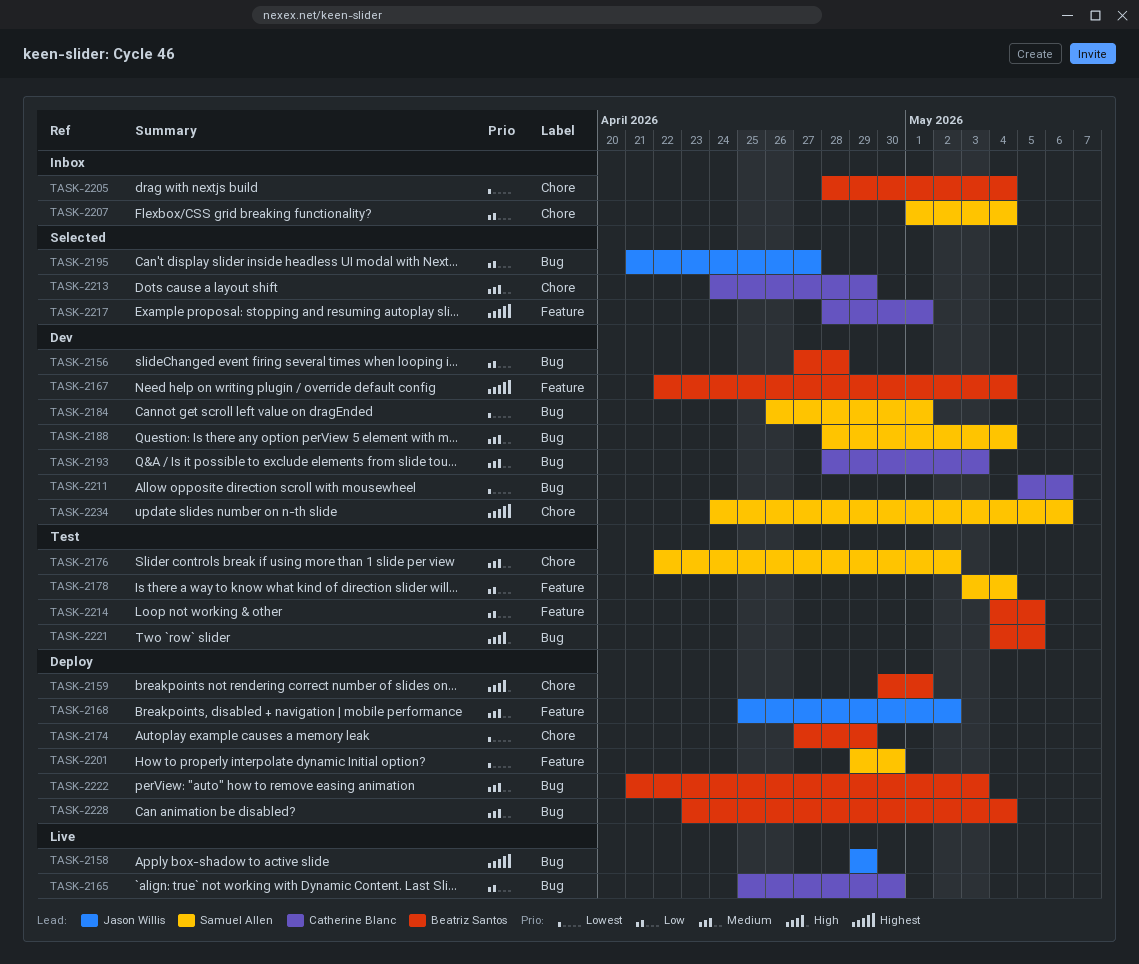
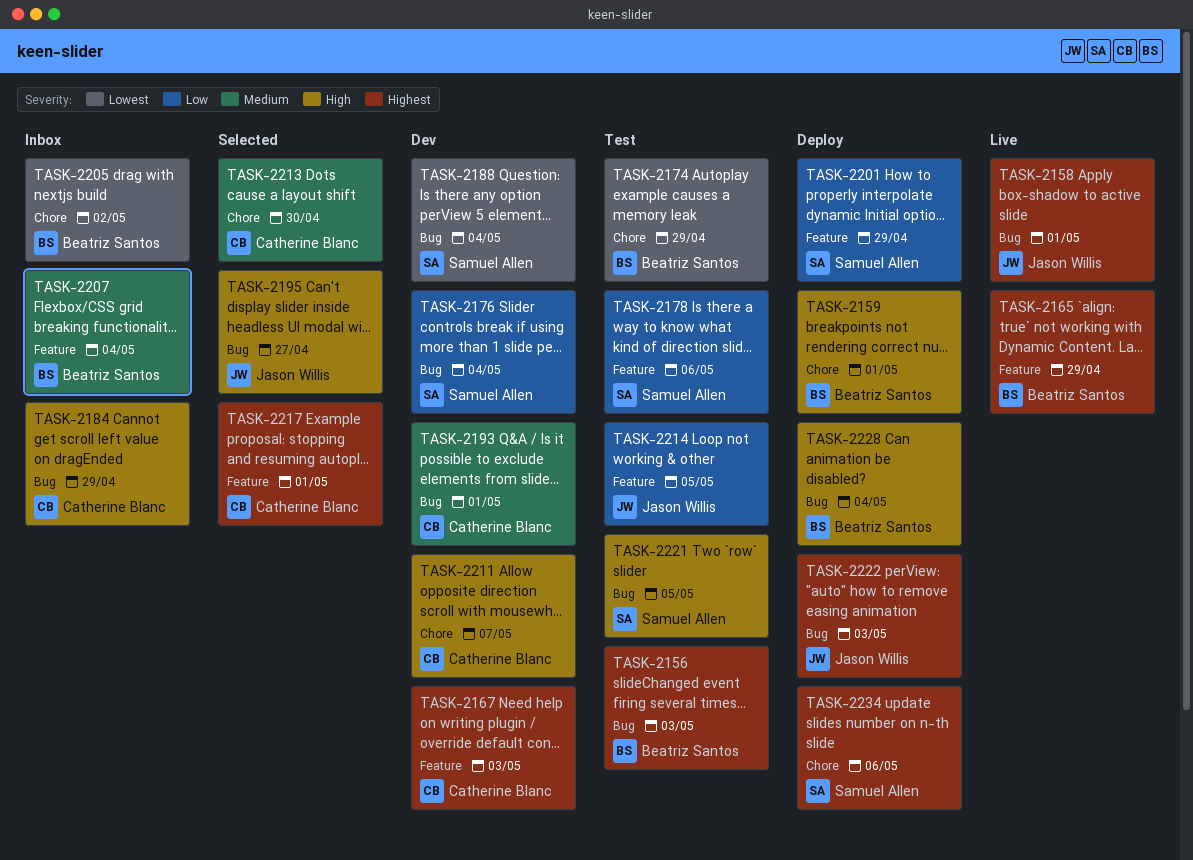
TASK-2156, status: Dev -> Test
TASK-2156, priority: Low -> Highest
TASK-2156, due: Apr 28 -> May 3
TASK-2158, due: Apr 29 -> May 1
TASK-2165, owner: Catherine Blanc -> Beatriz Santos
TASK-2165, priority: Low -> Highest
TASK-2165, label: Bug -> Feature
TASK-2165, due: Apr 30 -> Apr 29
TASK-2167, owner: Beatriz Santos -> Catherine Blanc
TASK-2167, due: May 4 -> May 3
TASK-2168: present -> none
TASK-2174, status: Deploy -> Test
TASK-2176, status: Test -> Dev
TASK-2176, priority: Medium -> Low
TASK-2176, label: Chore -> Bug
TASK-2176, due: May 2 -> May 4
TASK-2178, due: May 4 -> May 6
TASK-2184, status: Dev -> Inbox
TASK-2184, owner: Samuel Allen -> Catherine Blanc
TASK-2184, priority: Lowest -> High
TASK-2184, due: May 1 -> Apr 29
TASK-2188, priority: Medium -> Lowest
TASK-2193, due: May 3 -> May 1
TASK-2195, priority: Low -> High
TASK-2201, priority: Lowest -> Low
TASK-2201, due: Apr 30 -> Apr 29
TASK-2205, due: May 4 -> May 2
TASK-2207, owner: Samuel Allen -> Beatriz Santos
TASK-2207, priority: Low -> Medium
TASK-2207, label: Chore -> Feature
TASK-2211, priority: Lowest -> High
TASK-2211, label: Bug -> Chore
TASK-2211, due: May 6 -> May 7
TASK-2213, due: Apr 29 -> Apr 30
TASK-2214, owner: Beatriz Santos -> Jason Willis
TASK-2221, owner: Beatriz Santos -> Samuel Allen
TASK-2222, owner: Beatriz Santos -> Jason Willis
TASK-2222, priority: Medium -> Highest
TASK-2228, priority: Medium -> High
TASK-2234, status: Dev -> Deploy

